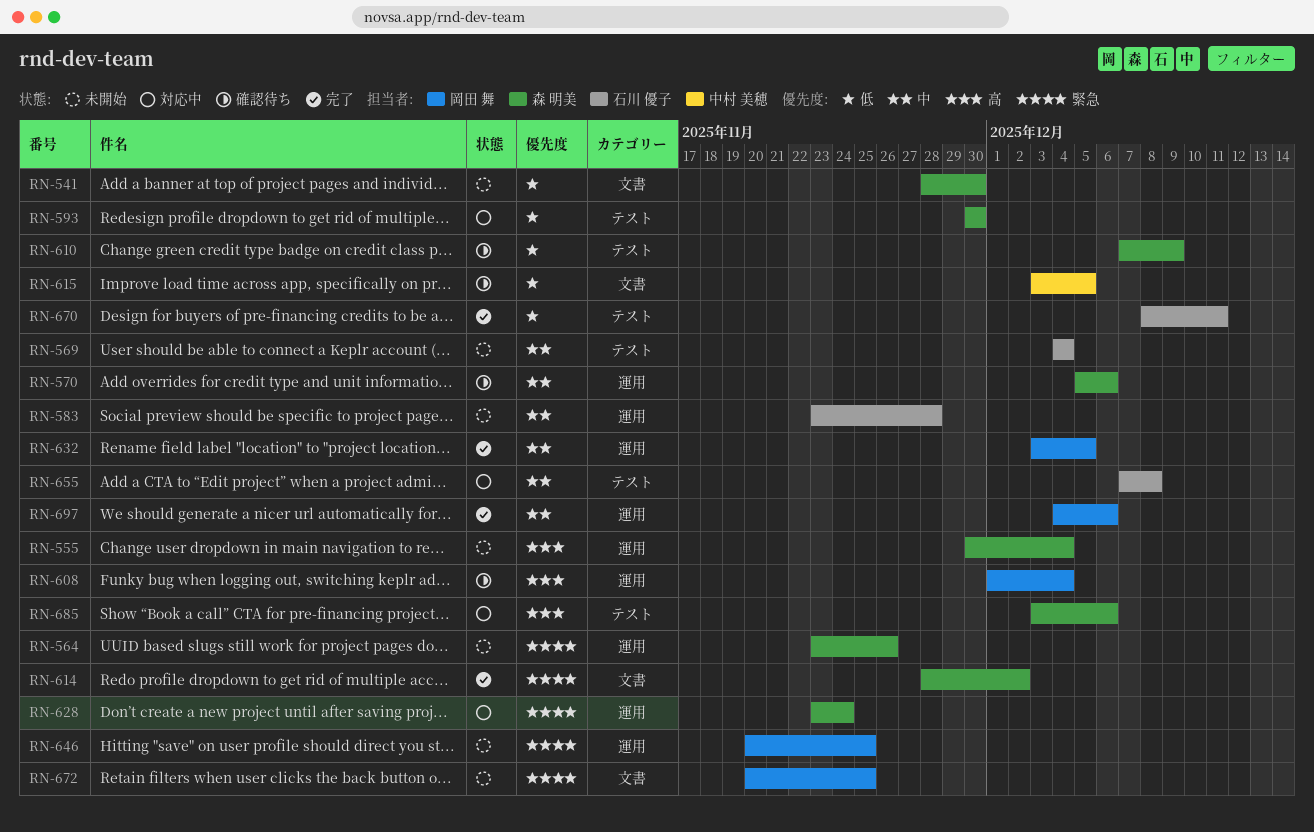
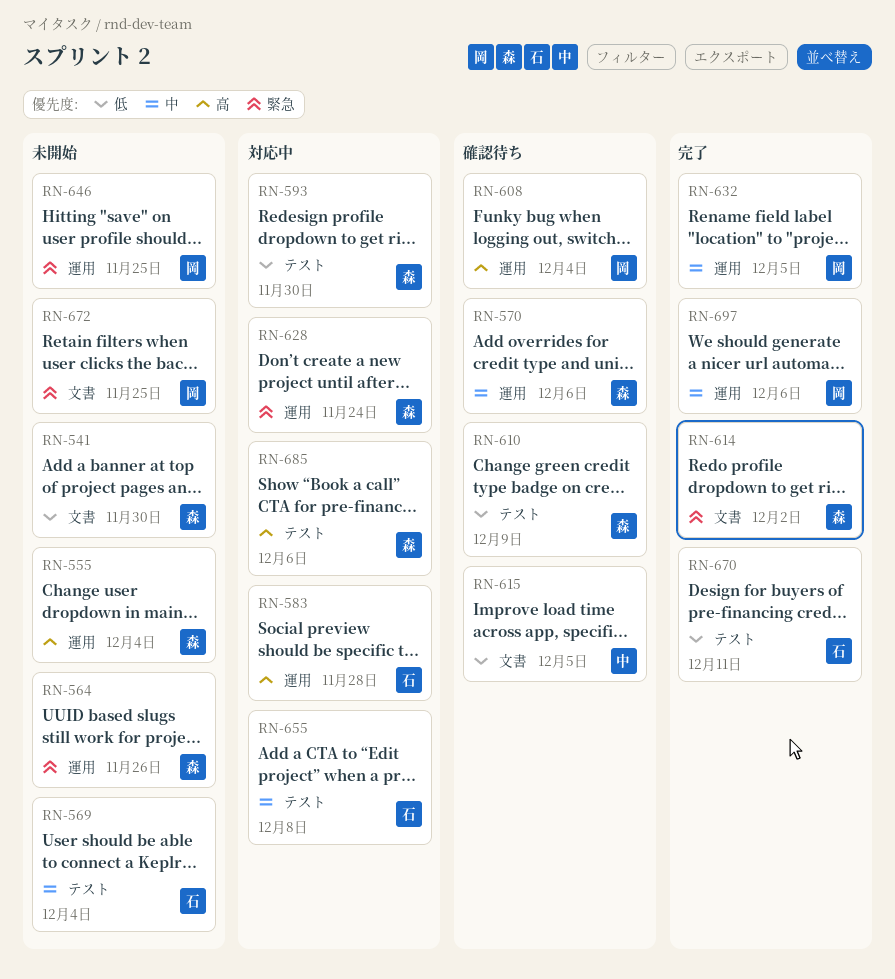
RN-583, status: 未開始 -> 対応中
RN-583, priority: 中 -> 高

